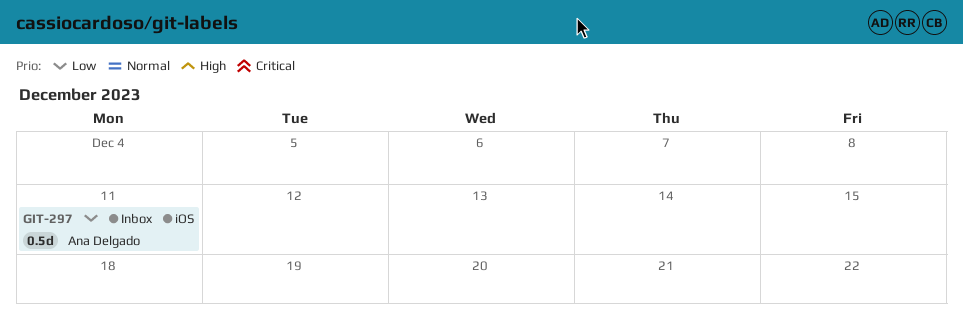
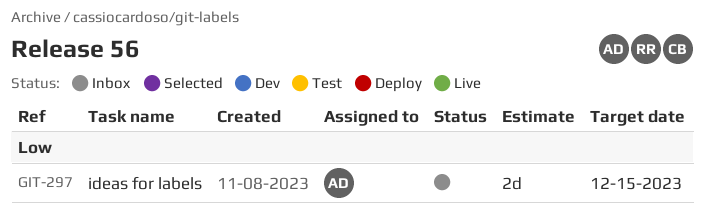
GIT-297, estimate: 0.5d -> 2d
GIT-297, due: Dec 11 -> Dec 15

